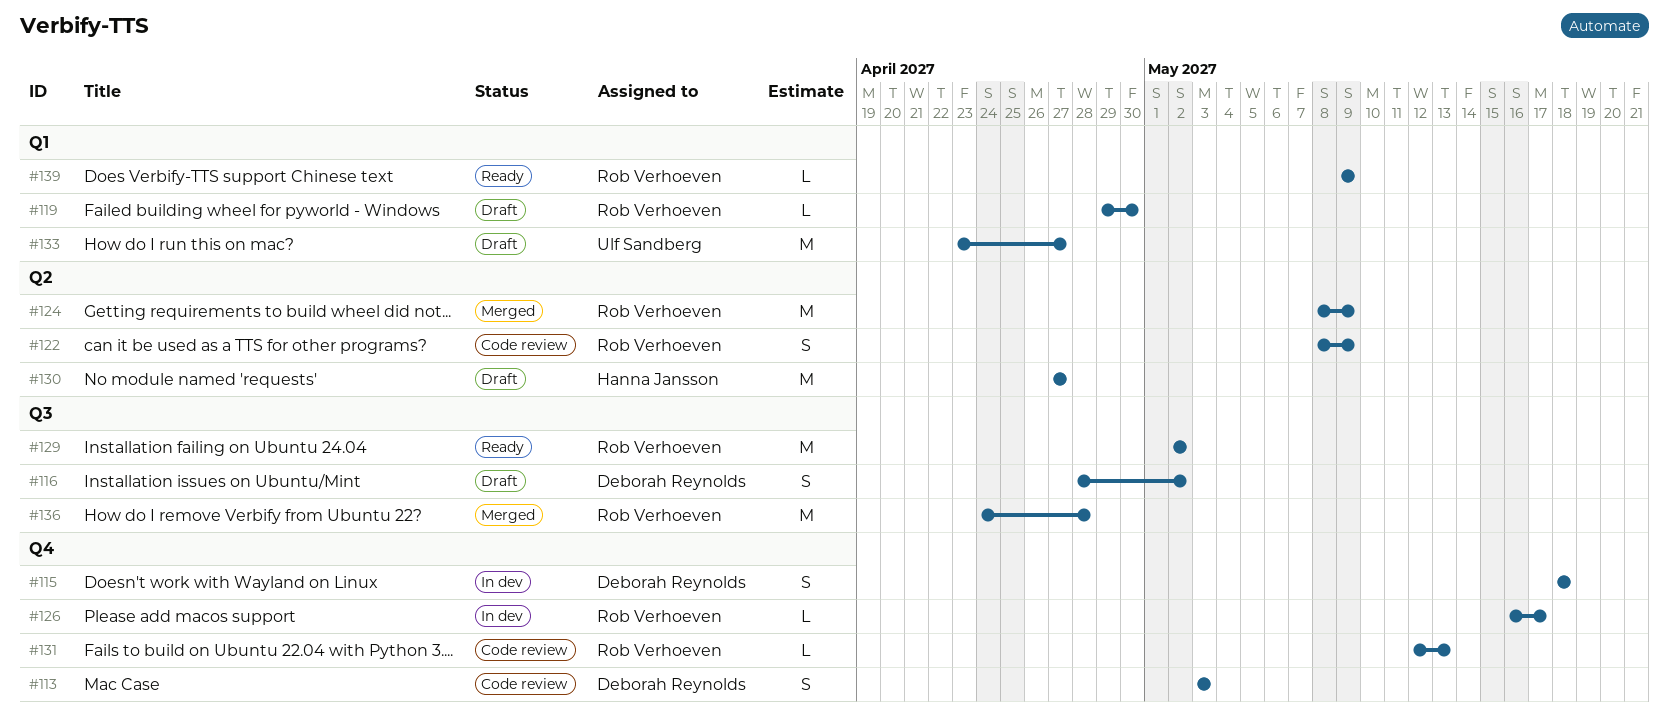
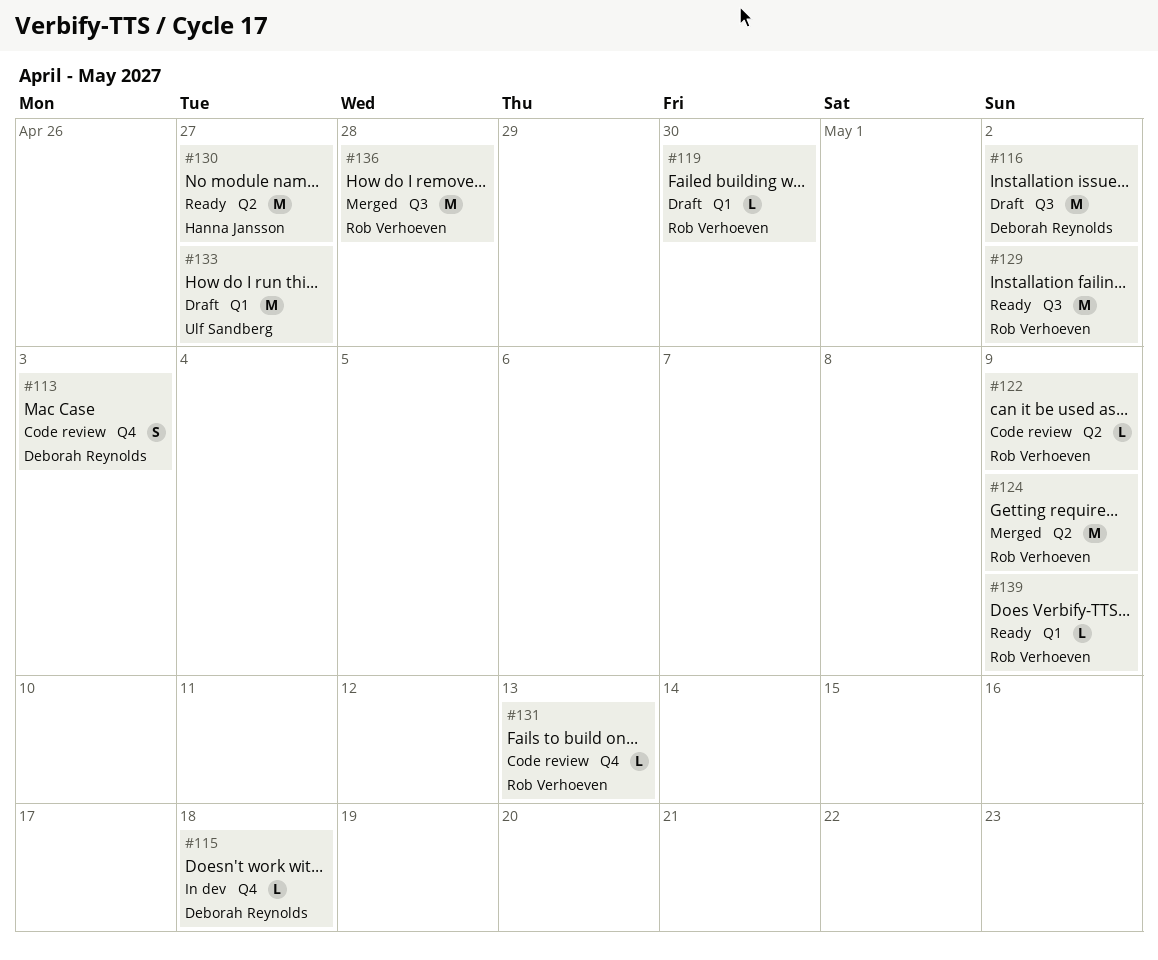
#115, estimate: S -> L
#116, estimate: S -> M
#122, estimate: S -> L
#126: present -> none
#130, status: Draft -> Ready

